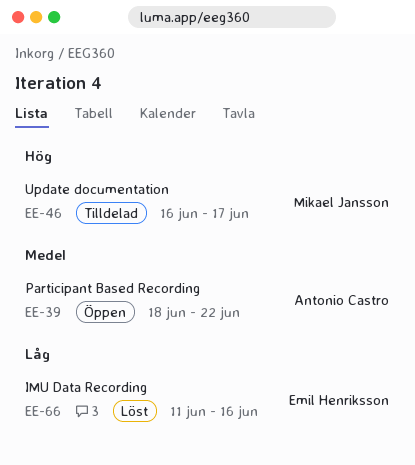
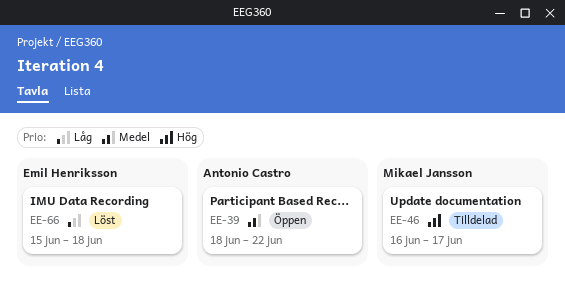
EE-66, start: Jun 11 -> Jun 15
EE-66, due: Jun 16 -> Jun 18

